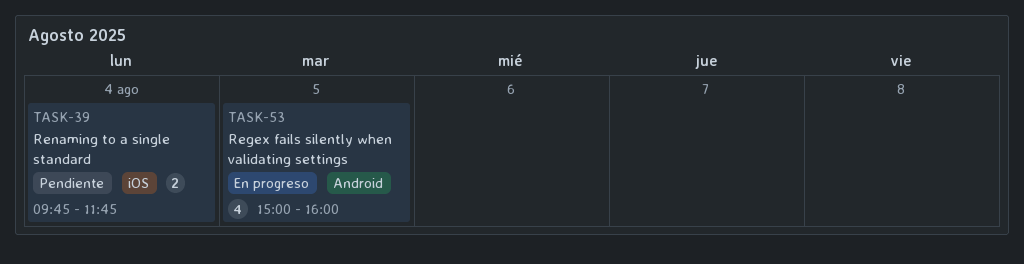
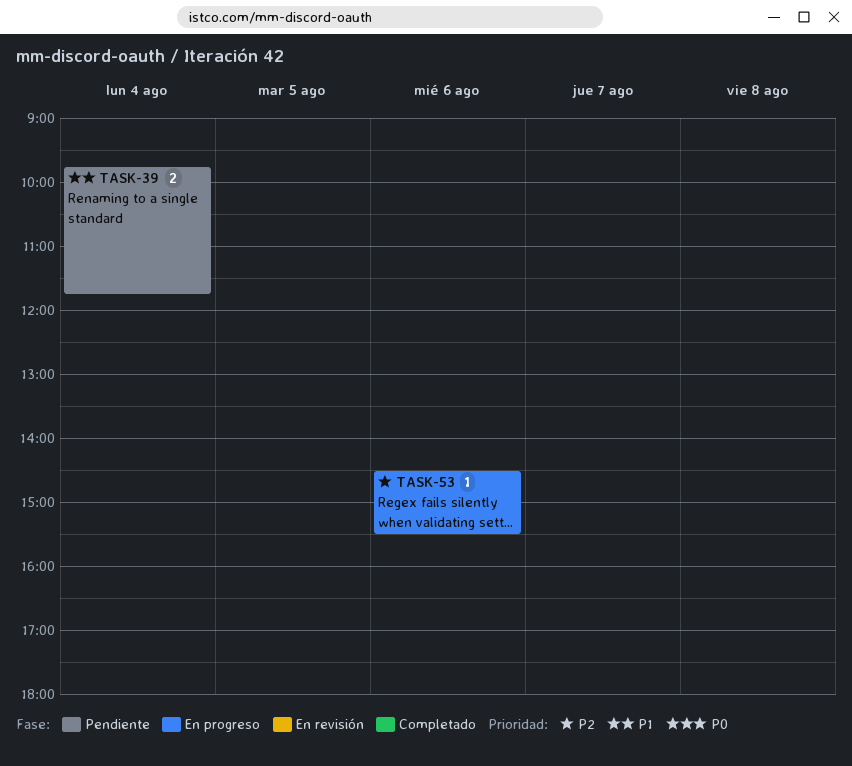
TASK-53, estimate: 4 -> 1
TASK-53, day: Aug 5 -> Aug 6
TASK-53, begins: 15:00 -> 14:30
TASK-53, ends: 16:00 -> 15:30

